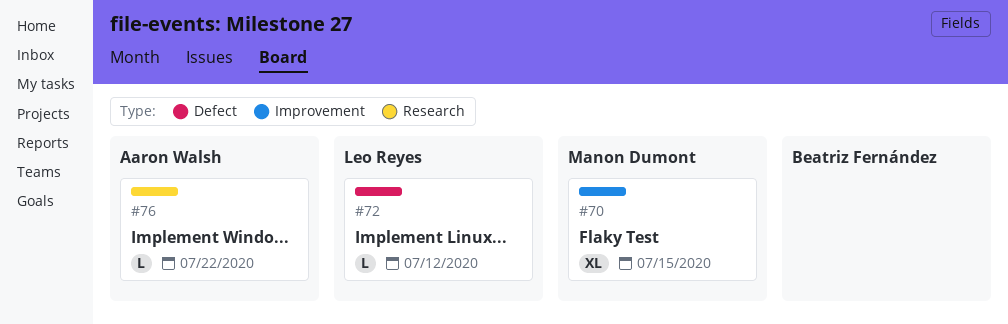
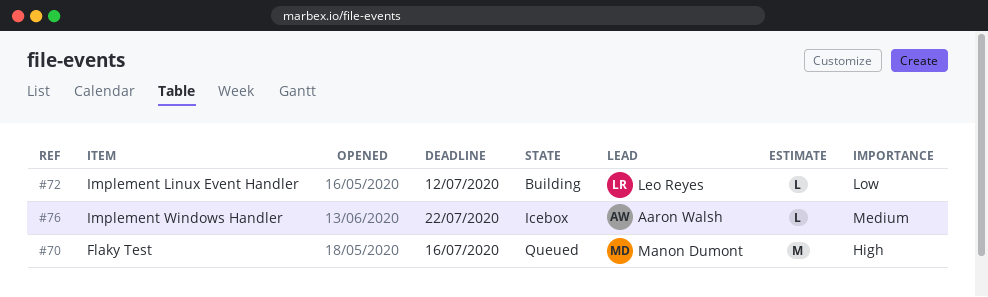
#70, estimate: XL -> M
#70, due: Jul 15 -> Jul 16

